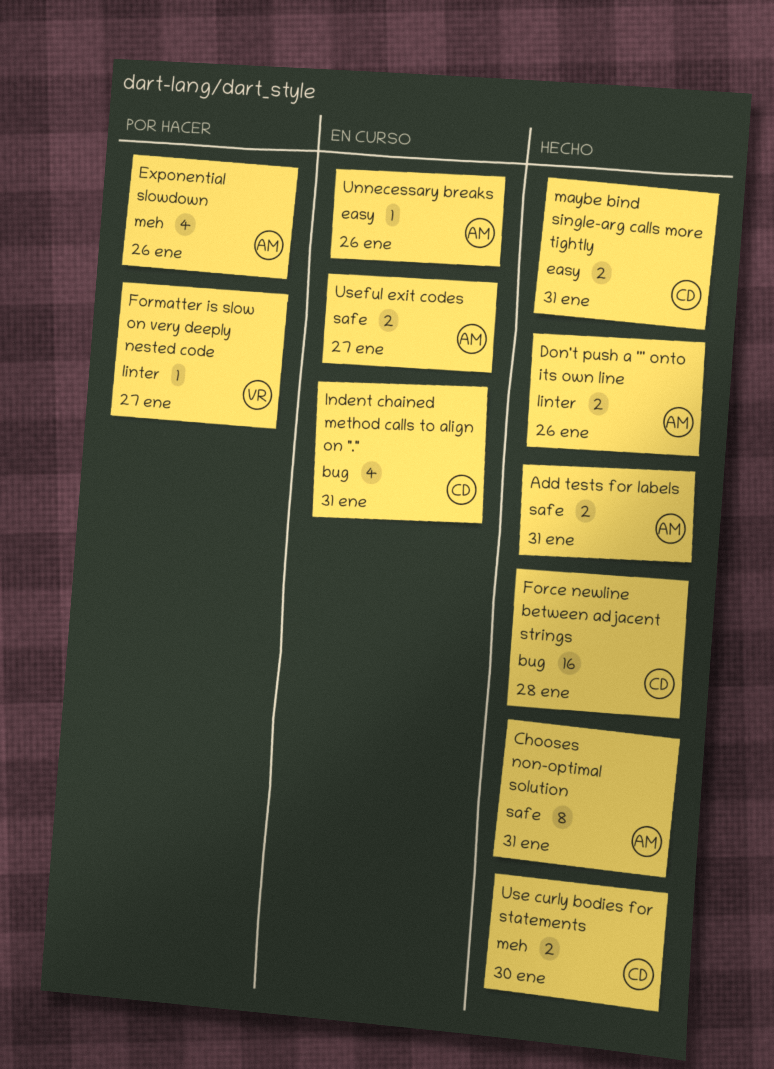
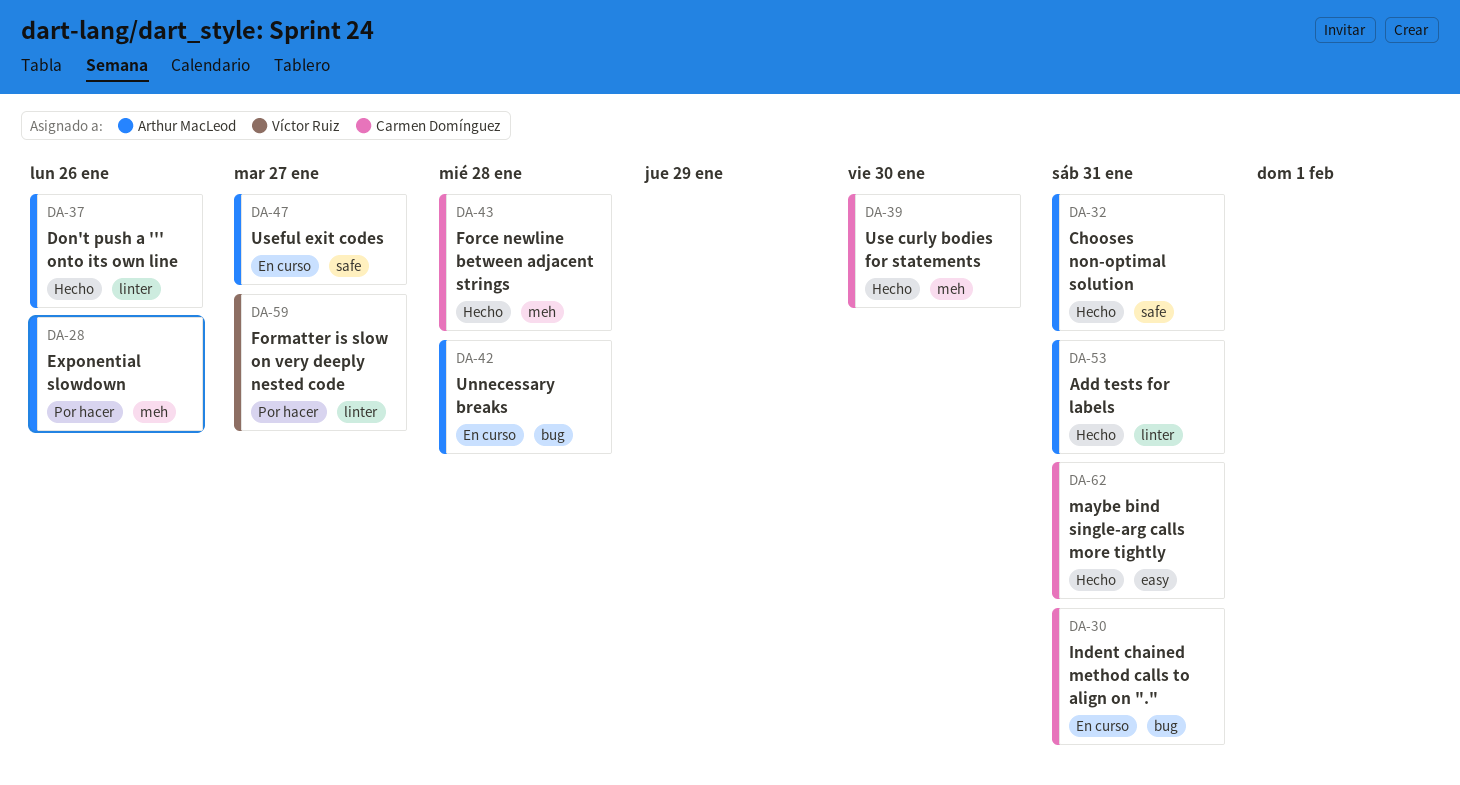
Add tests for labels, label: safe -> linter
Force newline between adjacent strings, label: bug -> meh
Unnecessary breaks, label: easy -> bug
Unnecessary breaks, due: Jan 26 -> Jan 28

